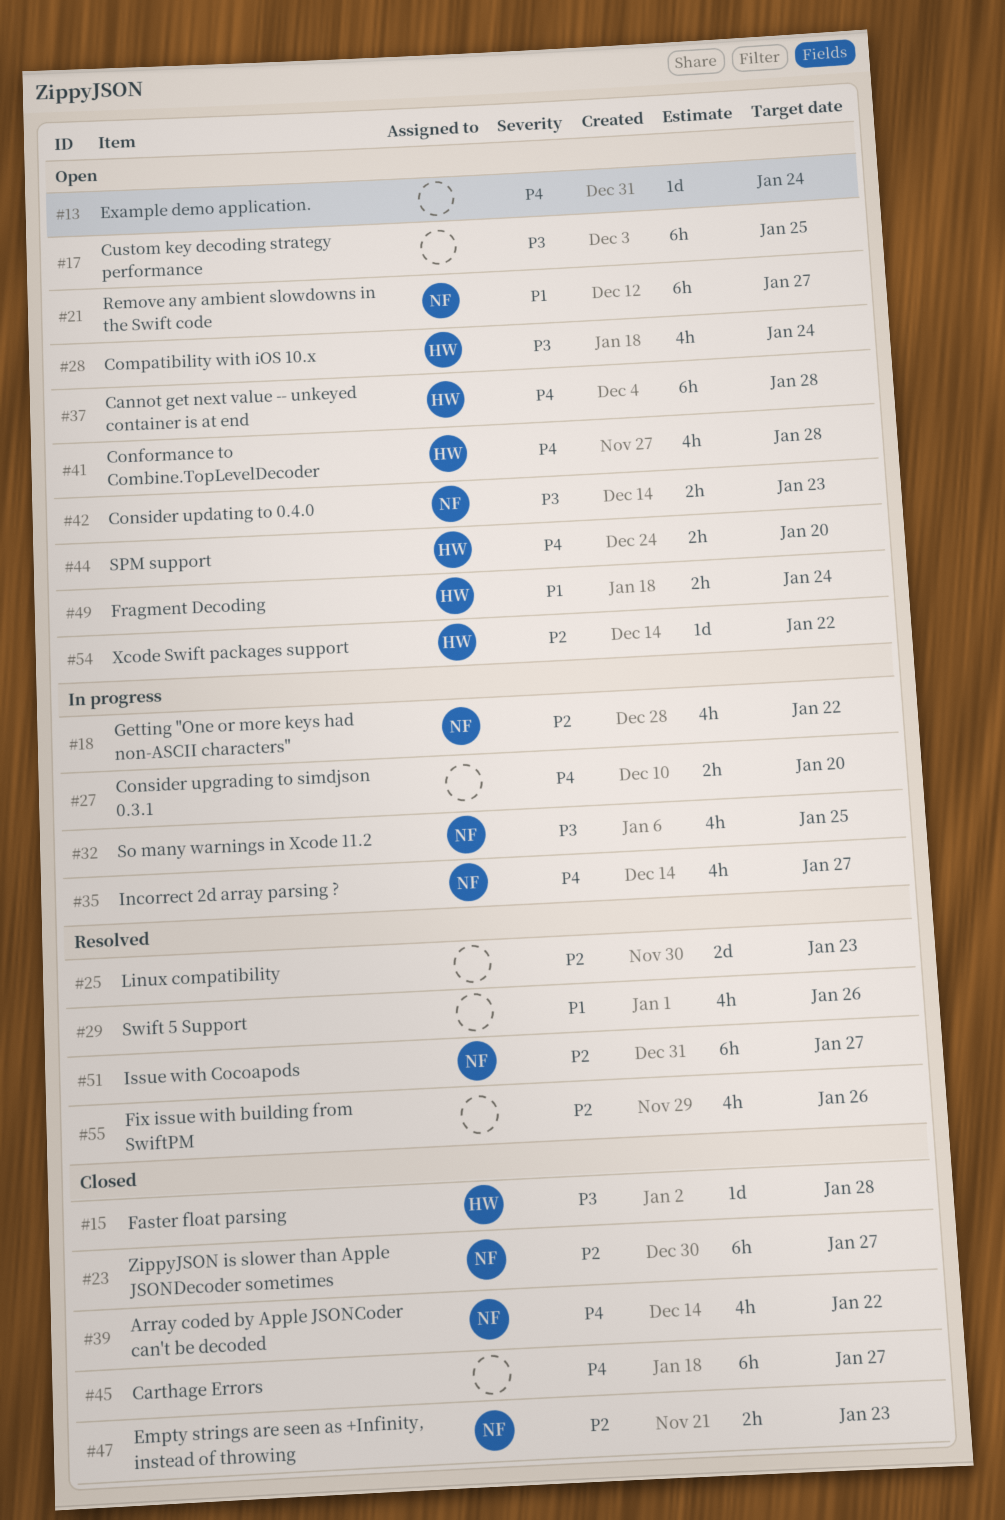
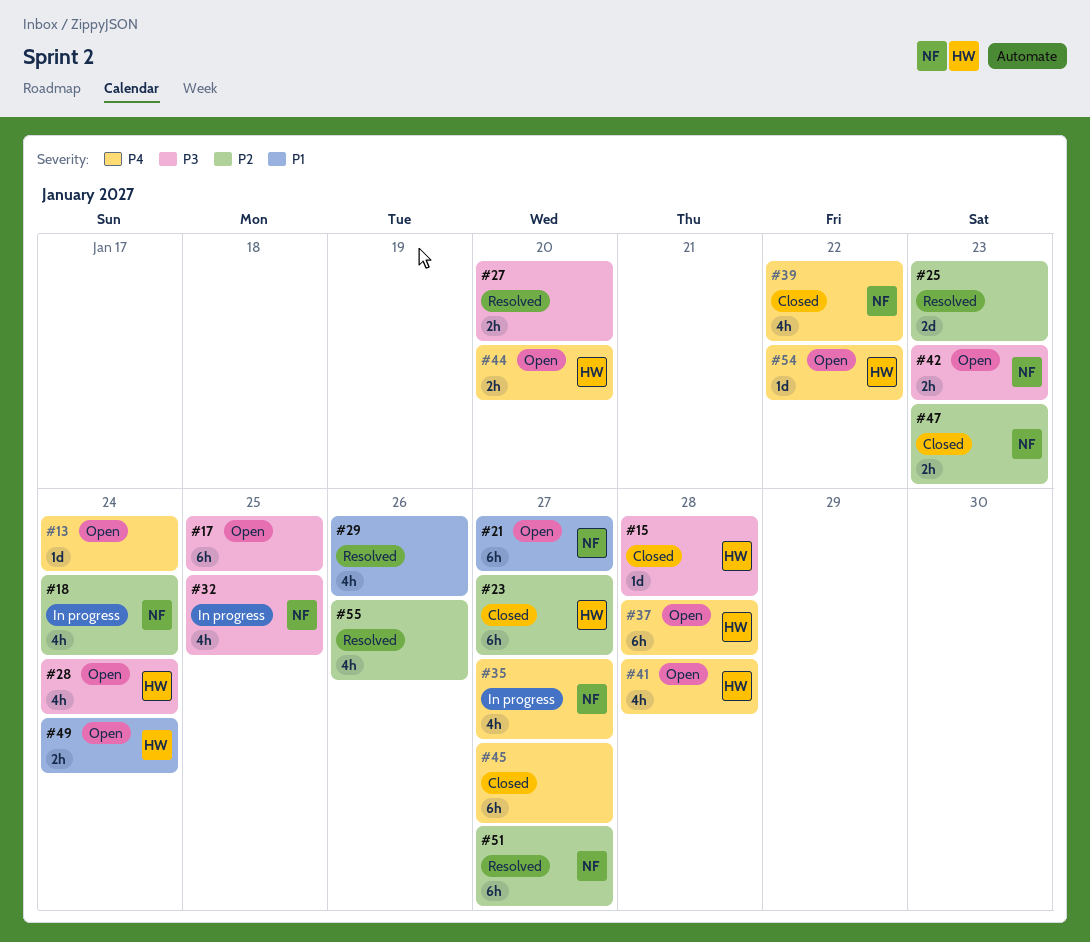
#18, due: Jan 22 -> Jan 24
#23, owner: NF -> HW
#27, status: In progress -> Resolved
#27, priority: P4 -> P3
#54, priority: P2 -> P4

